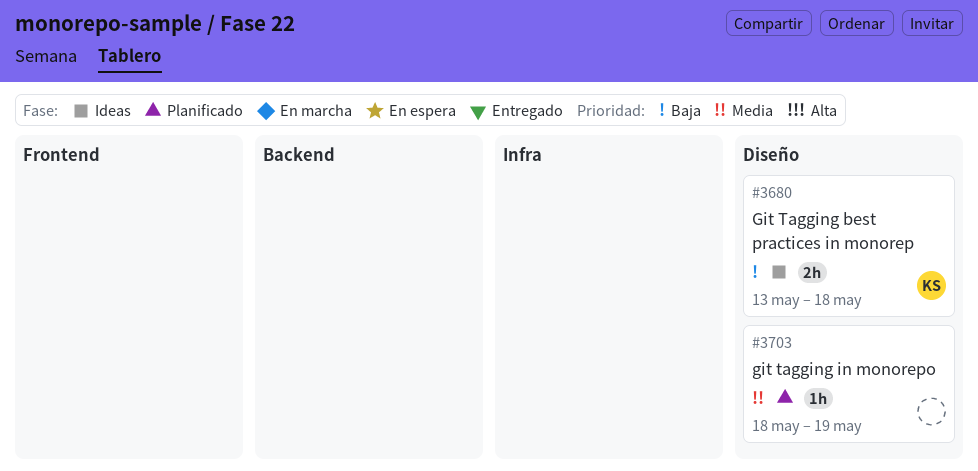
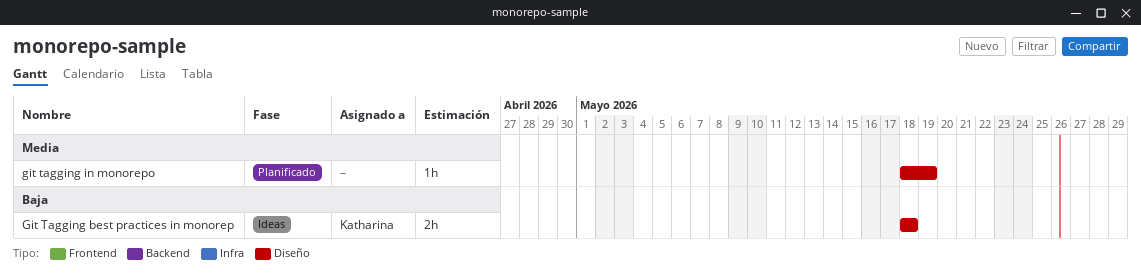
Git Tagging best practices in monorep, start: May 13 -> May 18

